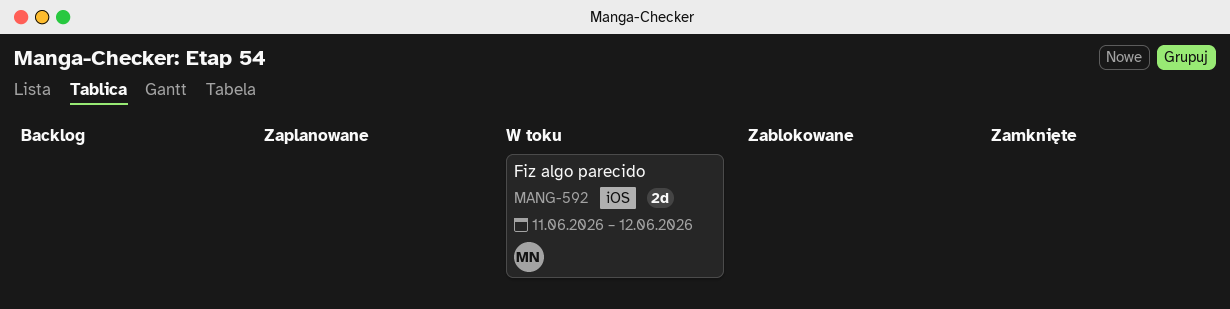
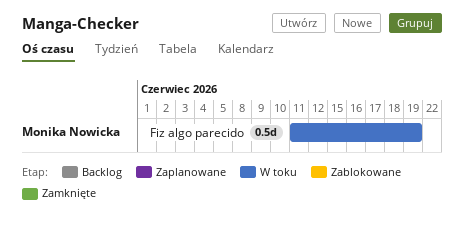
Fiz algo parecido, estimate: 2d -> 0.5d
Fiz algo parecido, due: Jun 12 -> Jun 19

